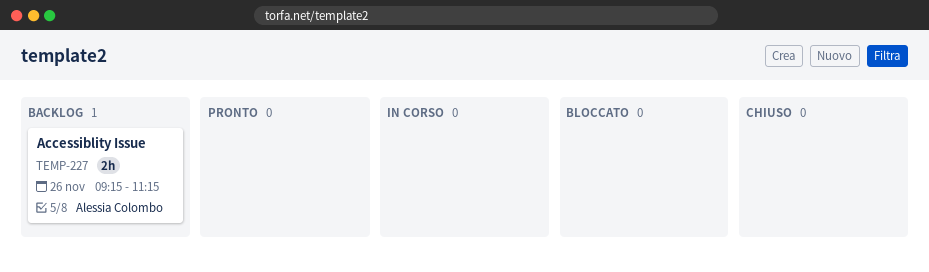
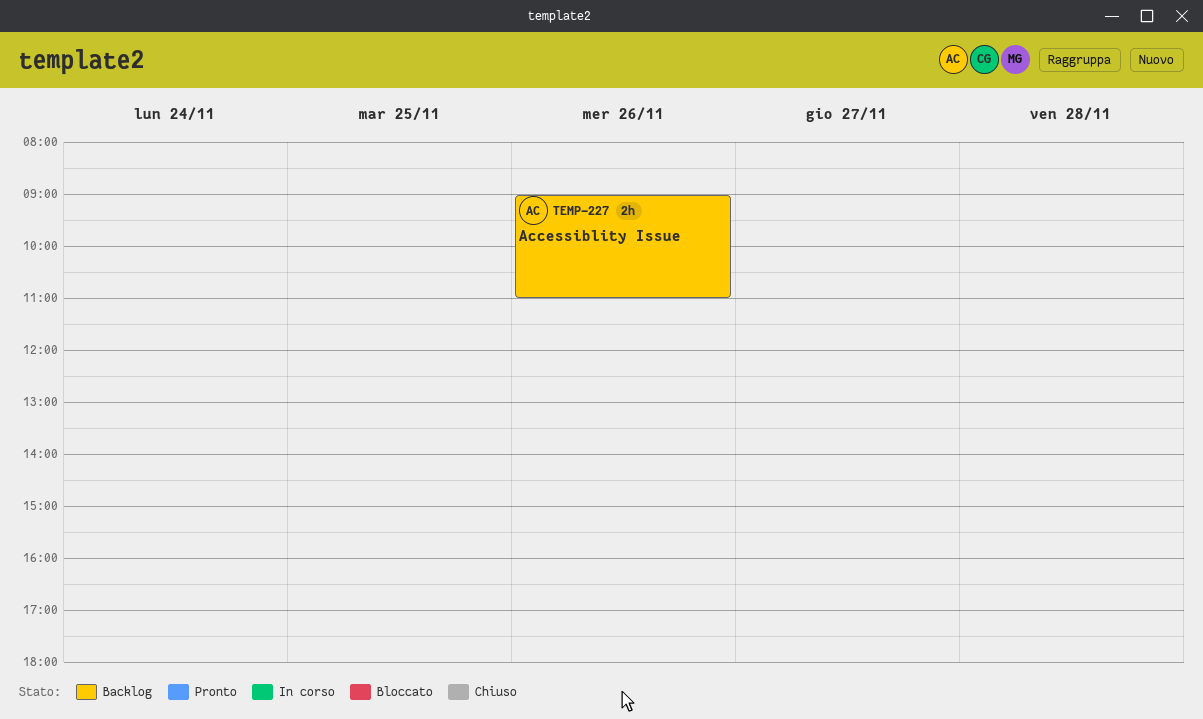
TEMP-227, begins: 09:15 -> 09:00
TEMP-227, ends: 11:15 -> 11:00

